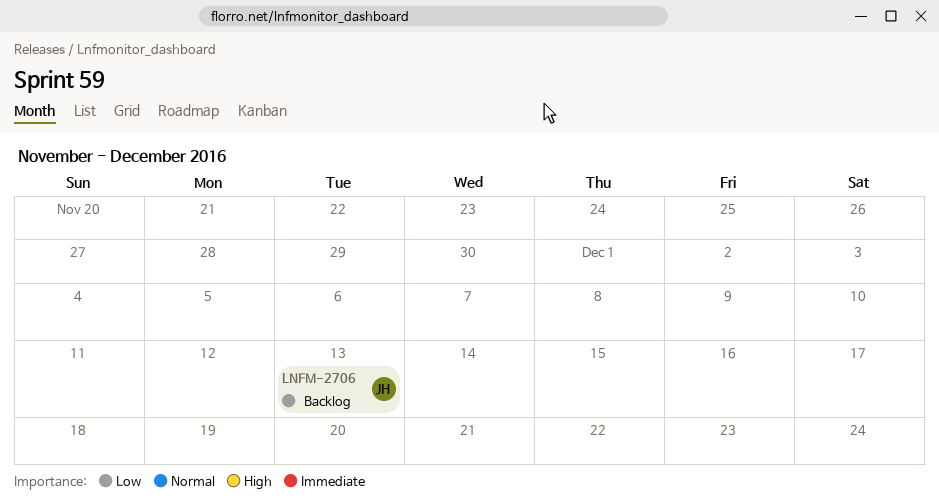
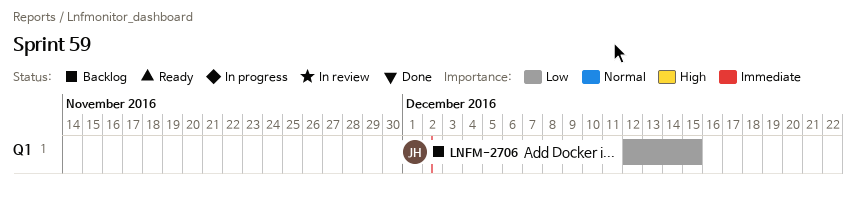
LNFM-2706, due: Dec 13 -> Dec 15

